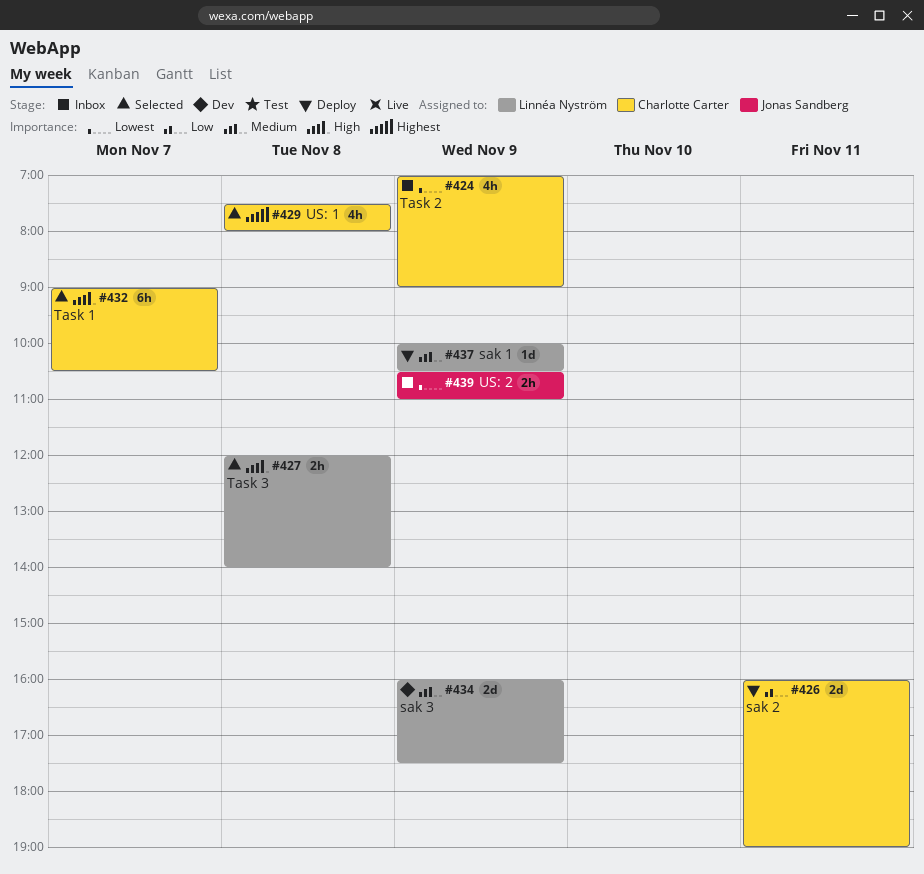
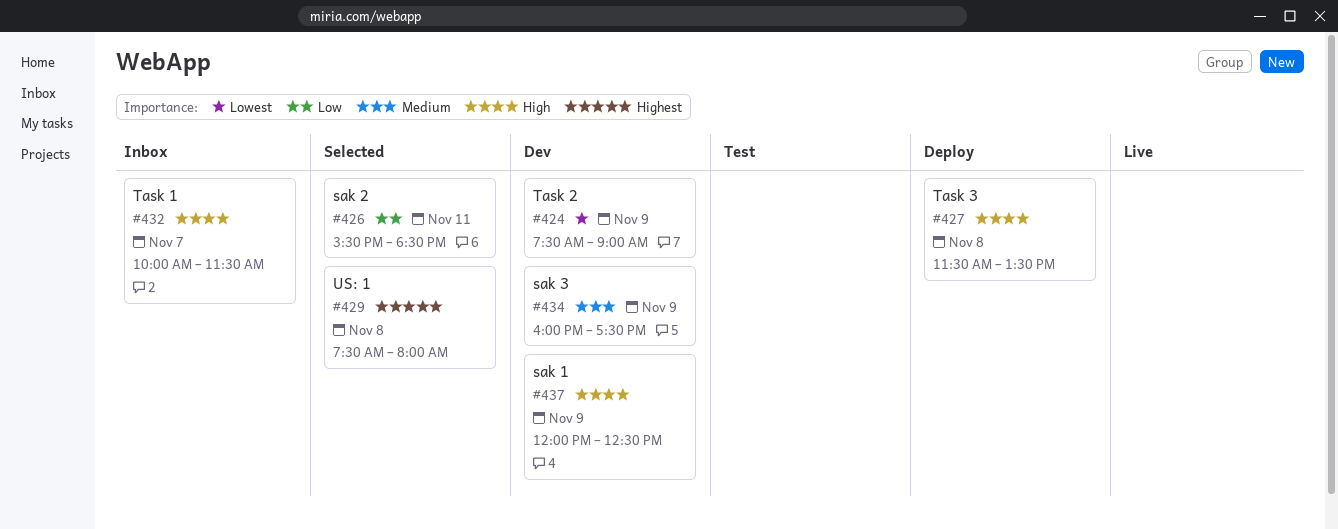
#424, status: Inbox -> Dev
#424, begins: 07:00 -> 07:30
#426, status: Deploy -> Selected
#426, begins: 16:00 -> 15:30
#426, ends: 19:00 -> 18:30
#427, status: Selected -> Deploy
#427, begins: 12:00 -> 11:30
#427, ends: 14:00 -> 13:30
#432, status: Selected -> Inbox
#432, begins: 09:00 -> 10:00
#432, ends: 10:30 -> 11:30
#437, status: Deploy -> Dev
#437, priority: Medium -> High
#437, begins: 10:00 -> 12:00
#437, ends: 10:30 -> 12:30
#439: present -> none

